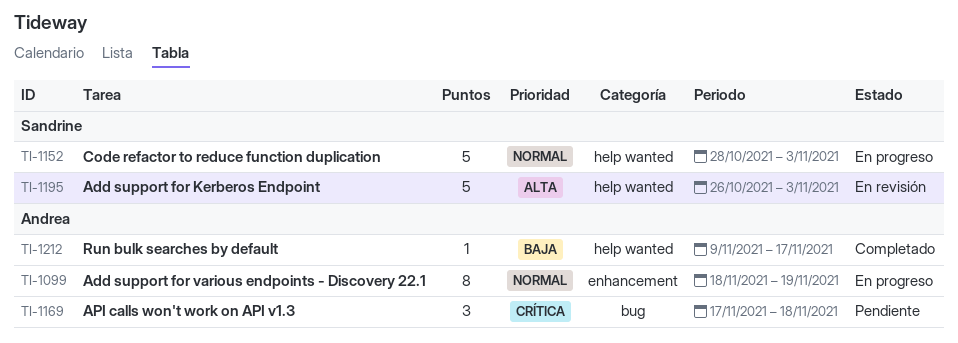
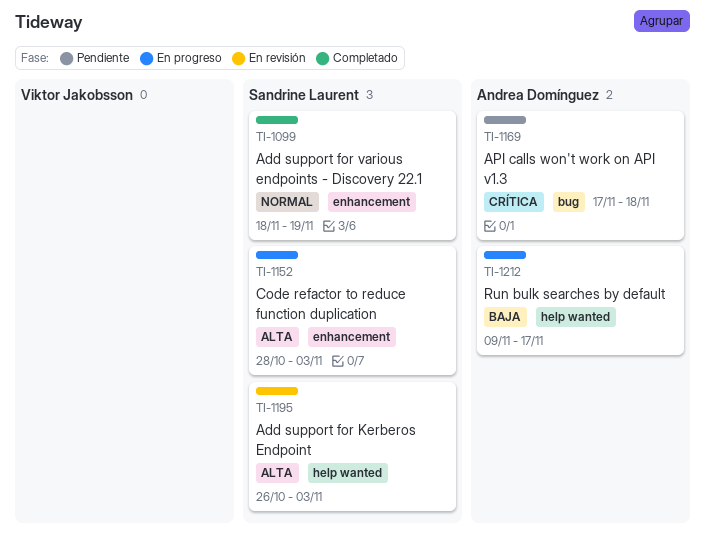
TI-1099, status: En progreso -> Completado
TI-1099, owner: Andrea Domínguez -> Sandrine Laurent
TI-1152, priority: Normal -> Alta
TI-1152, label: help wanted -> enhancement
TI-1212, status: Completado -> En progreso

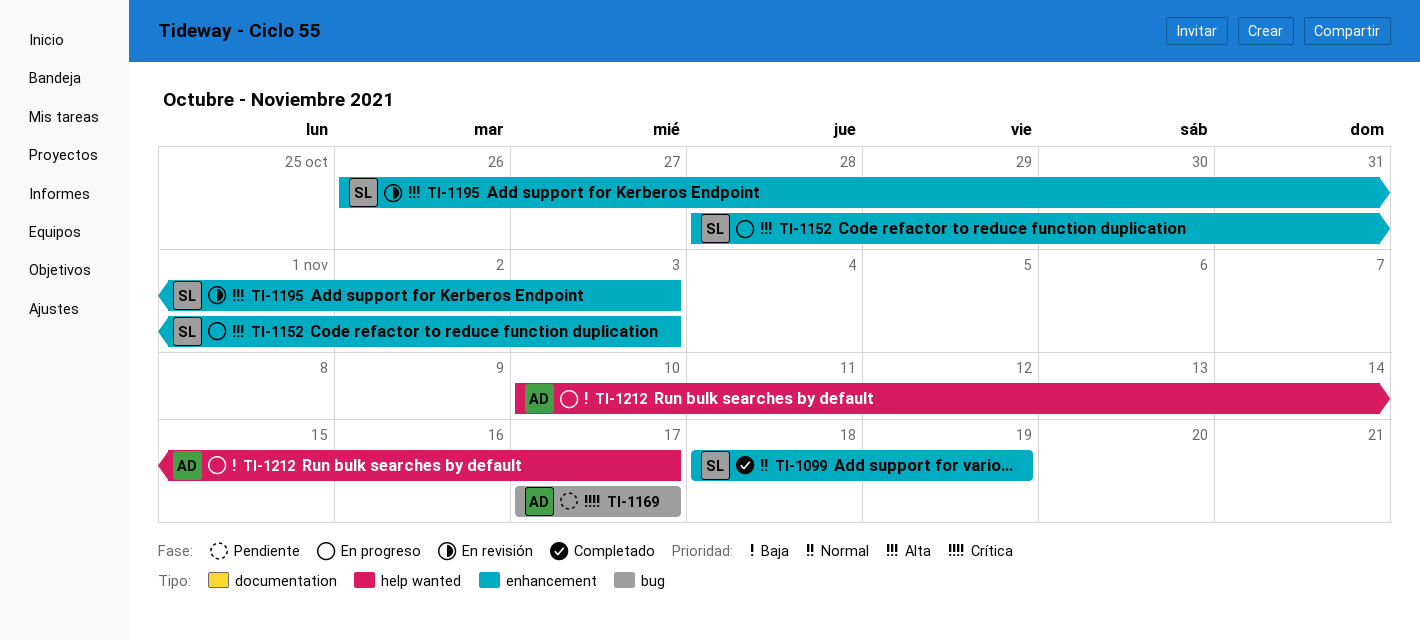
TI-1169, due: Nov 18 -> Nov 17
TI-1195, label: help wanted -> enhancement
TI-1212, start: Nov 9 -> Nov 10

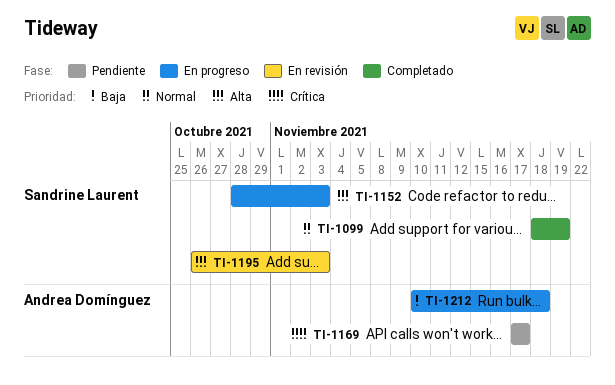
TI-1212, due: Nov 17 -> Nov 18

